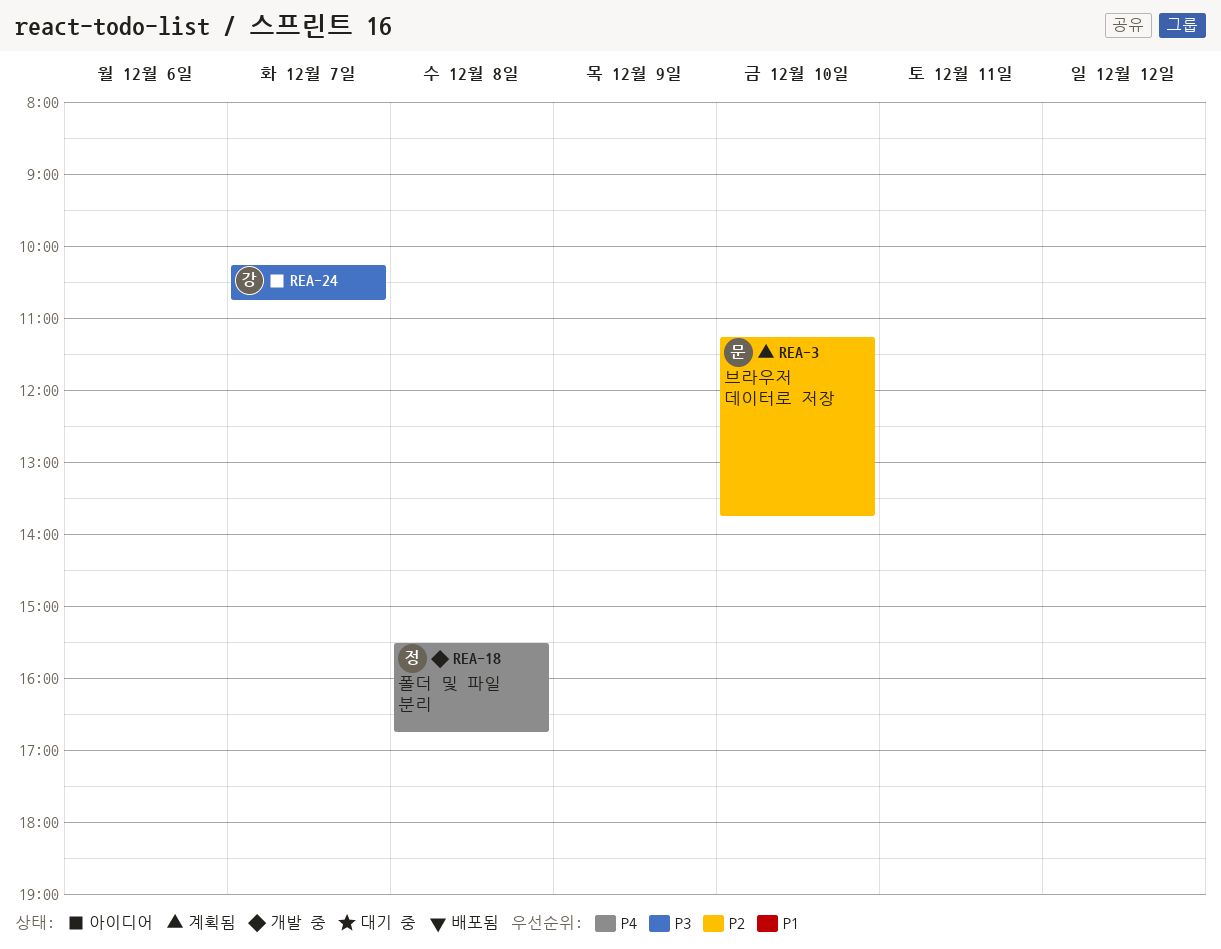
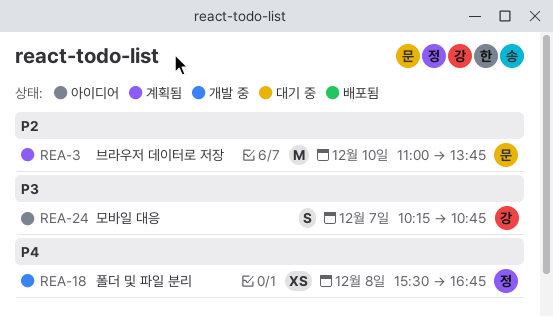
REA-3, begins: 11:15 -> 11:00

